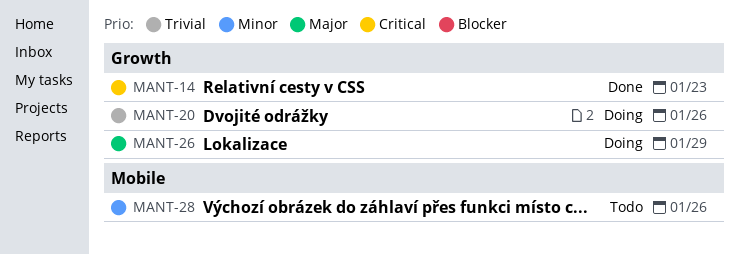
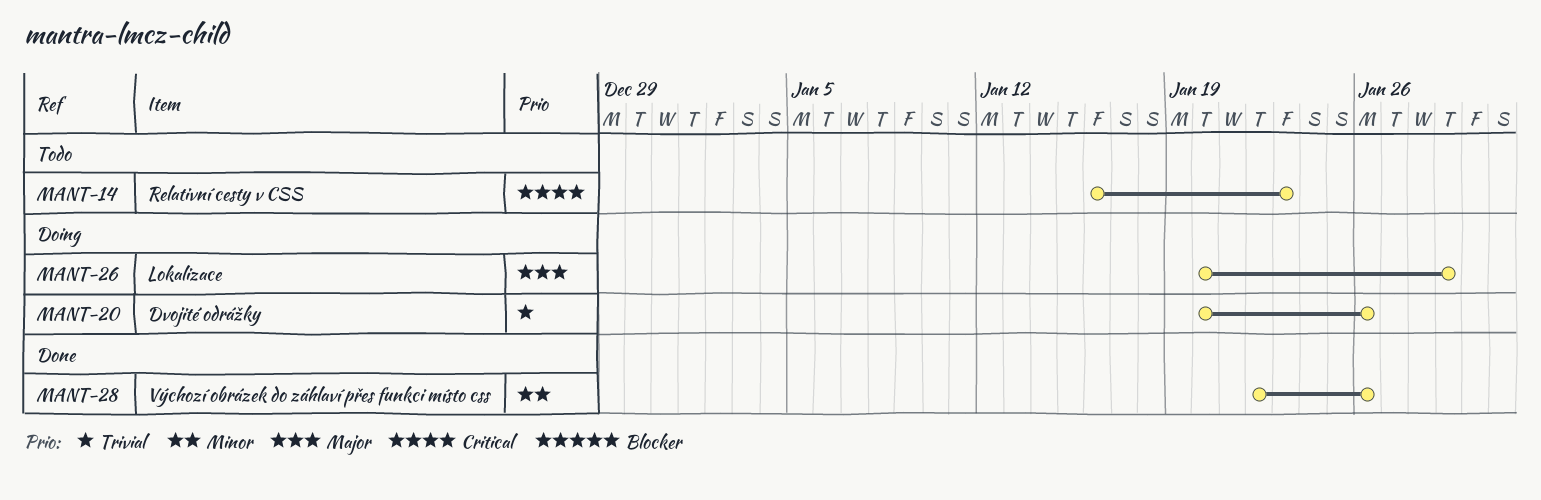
MANT-14, status: Done -> Todo
MANT-28, status: Todo -> Done

